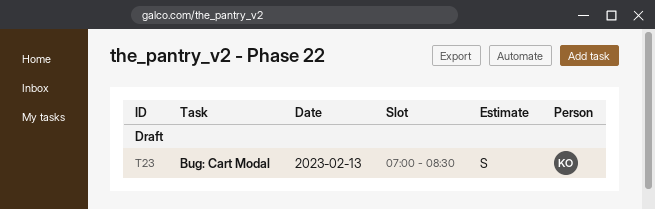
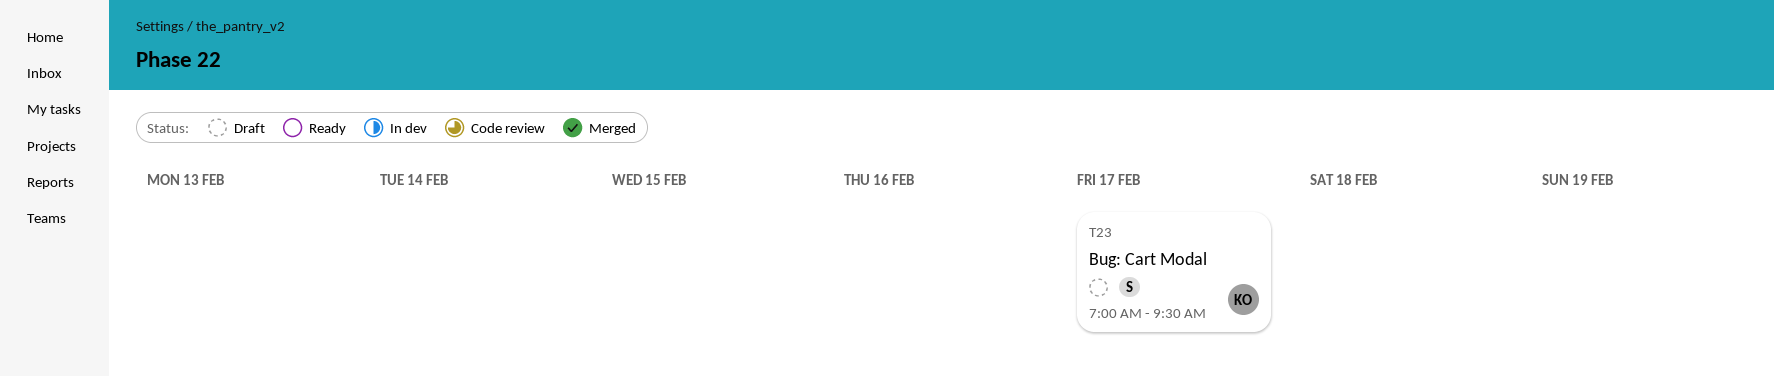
T23, day: Feb 13 -> Feb 17
T23, ends: 08:30 -> 09:30

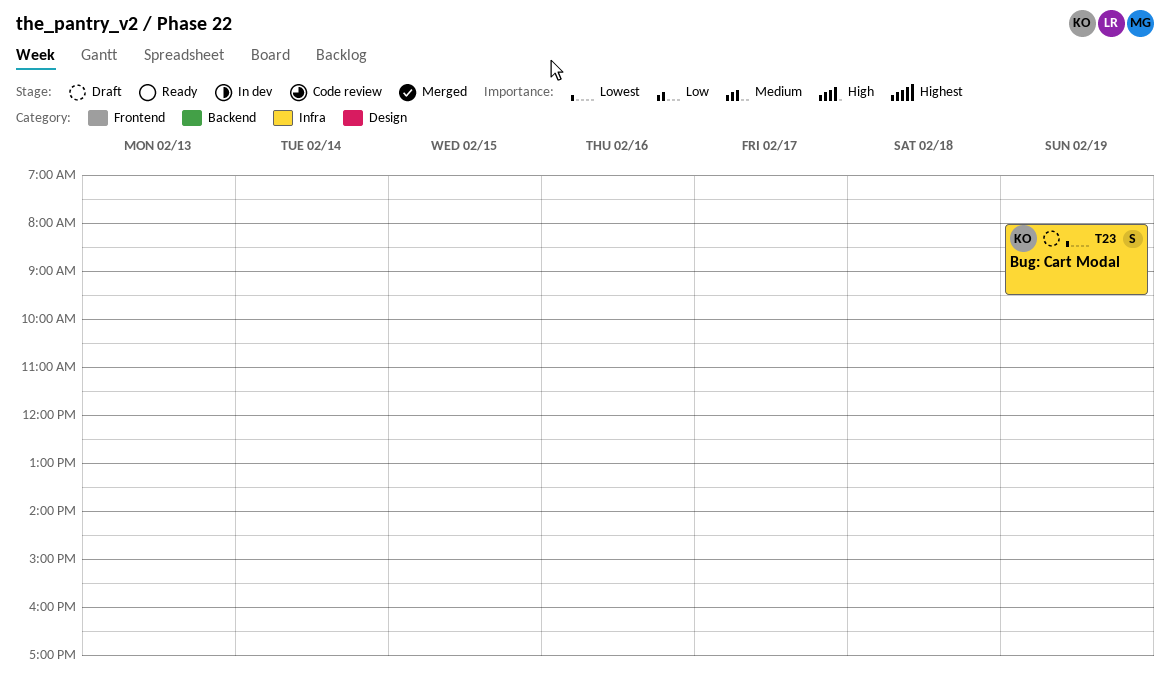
T23, day: Feb 17 -> Feb 19
T23, begins: 07:00 -> 08:00

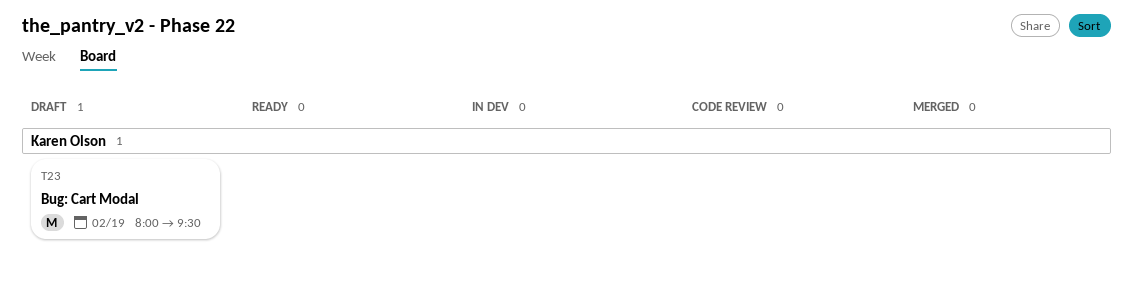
T23, estimate: S -> M

